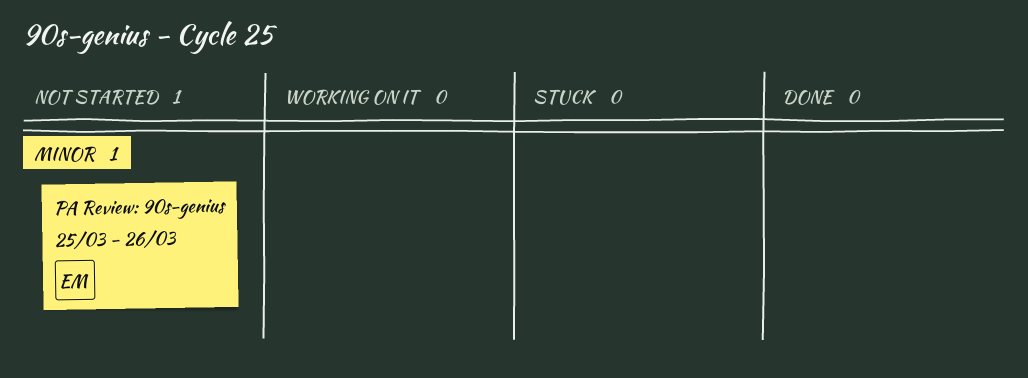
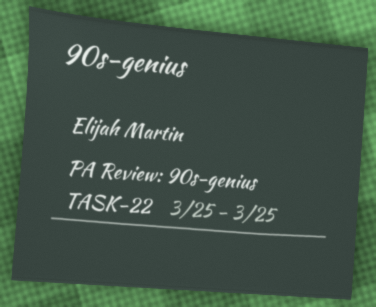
PA Review: 90s-genius, due: Mar 26 -> Mar 25

